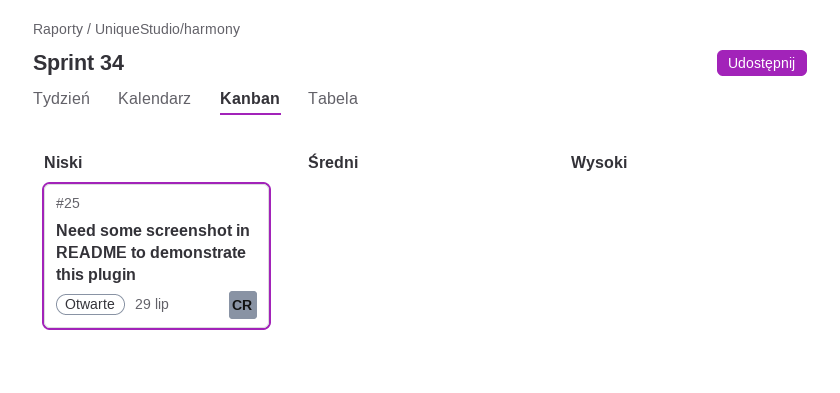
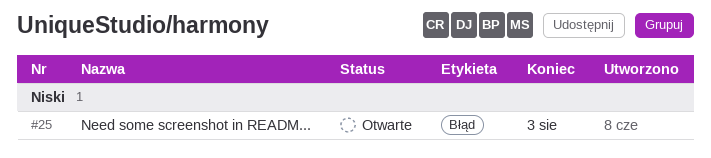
#25, due: Jul 29 -> Aug 3

